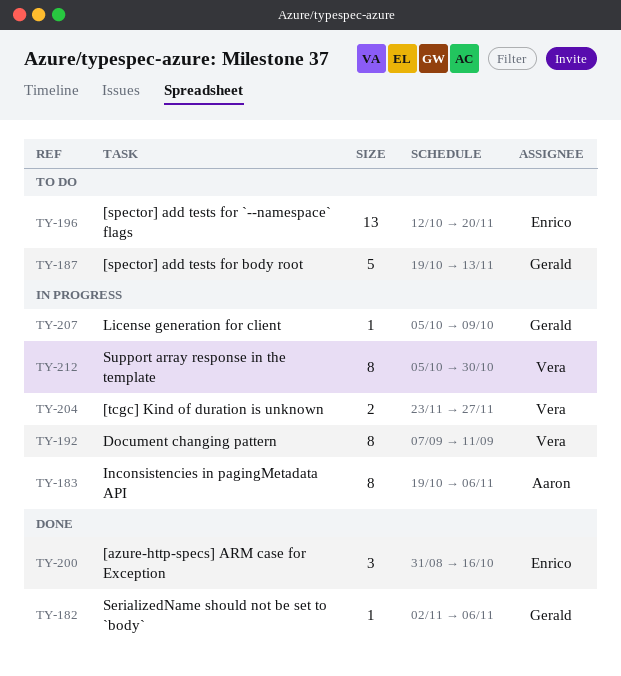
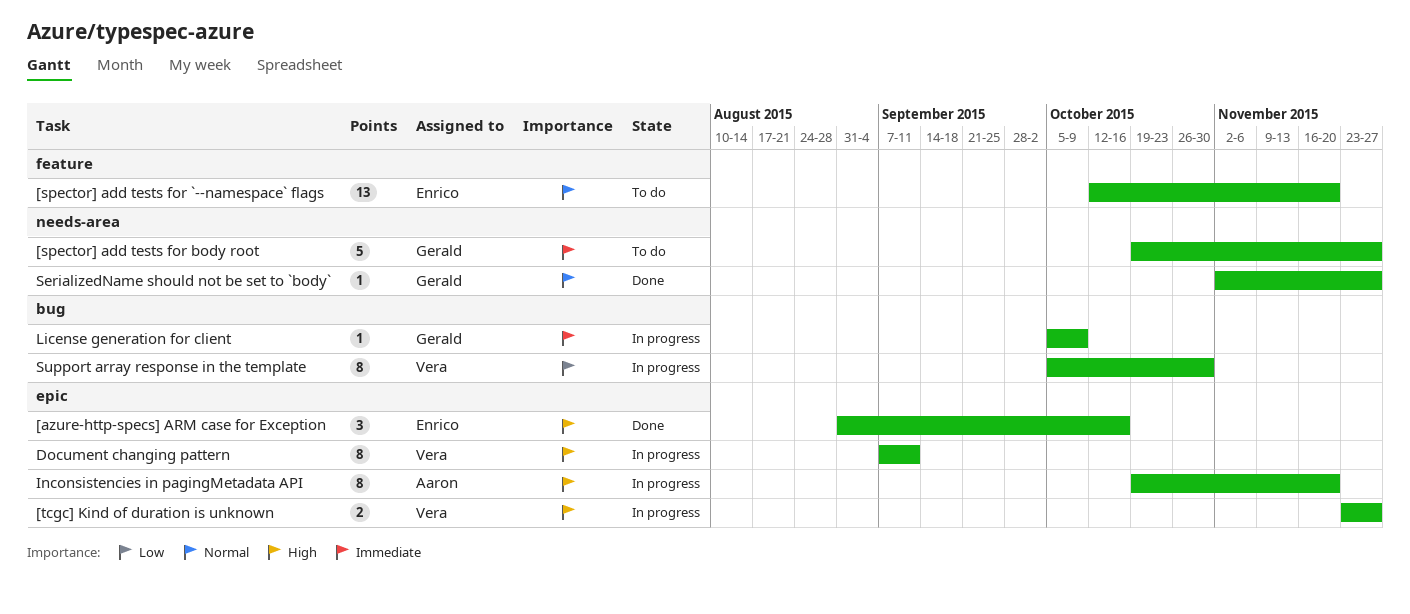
[spector] add tests for body root, due: Nov 13 -> Nov 27
Inconsistencies in pagingMetadata API, due: Nov 6 -> Nov 20
SerializedName should not be set to `body`, due: Nov 6 -> Nov 27

